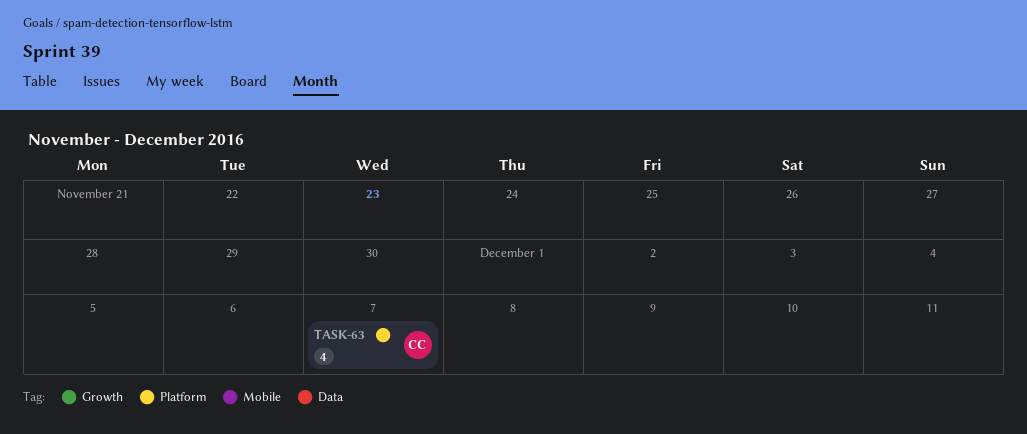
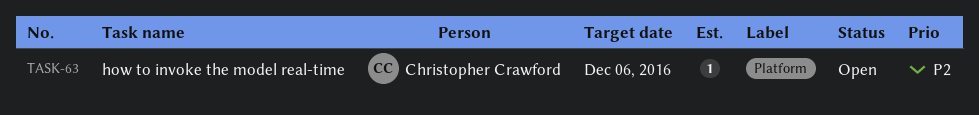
TASK-63, estimate: 4 -> 1
TASK-63, due: Dec 7 -> Dec 6

